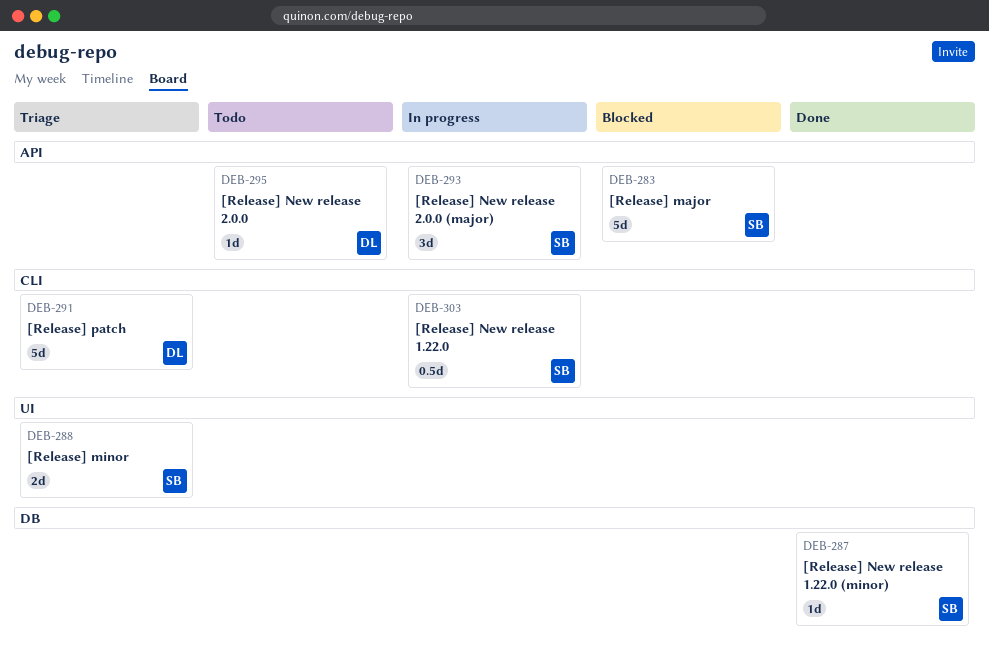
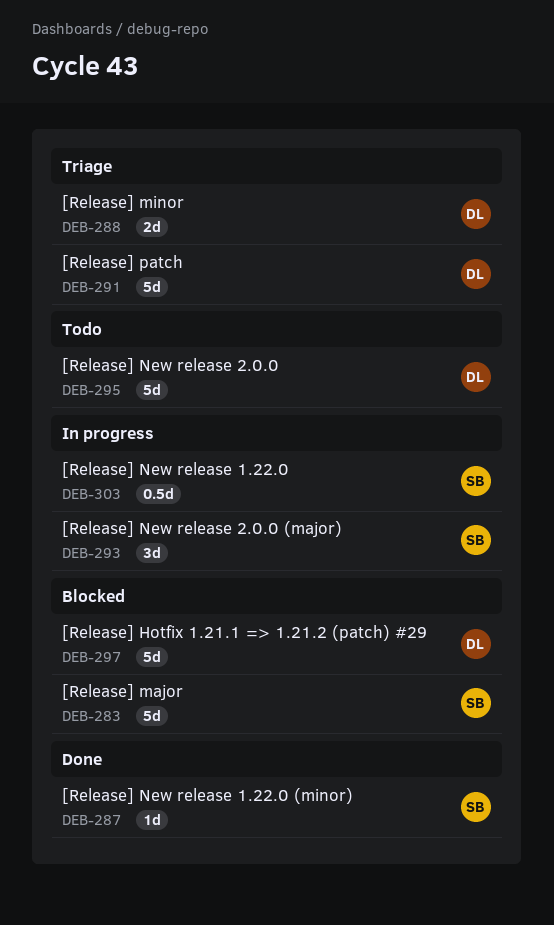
DEB-288, owner: SB -> DL
DEB-295, estimate: 1d -> 5d
DEB-297: none -> present

